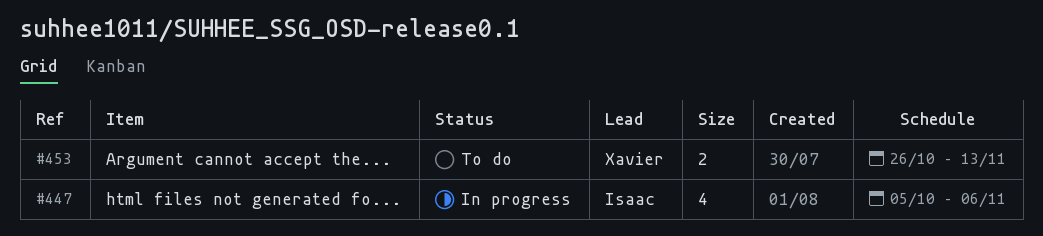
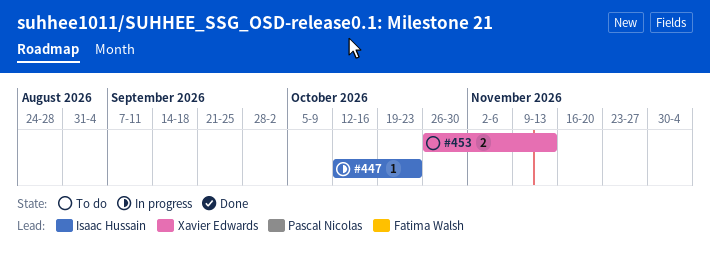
#447, estimate: 4 -> 1
#447, start: Oct 5 -> Oct 12
#447, due: Nov 6 -> Oct 23

